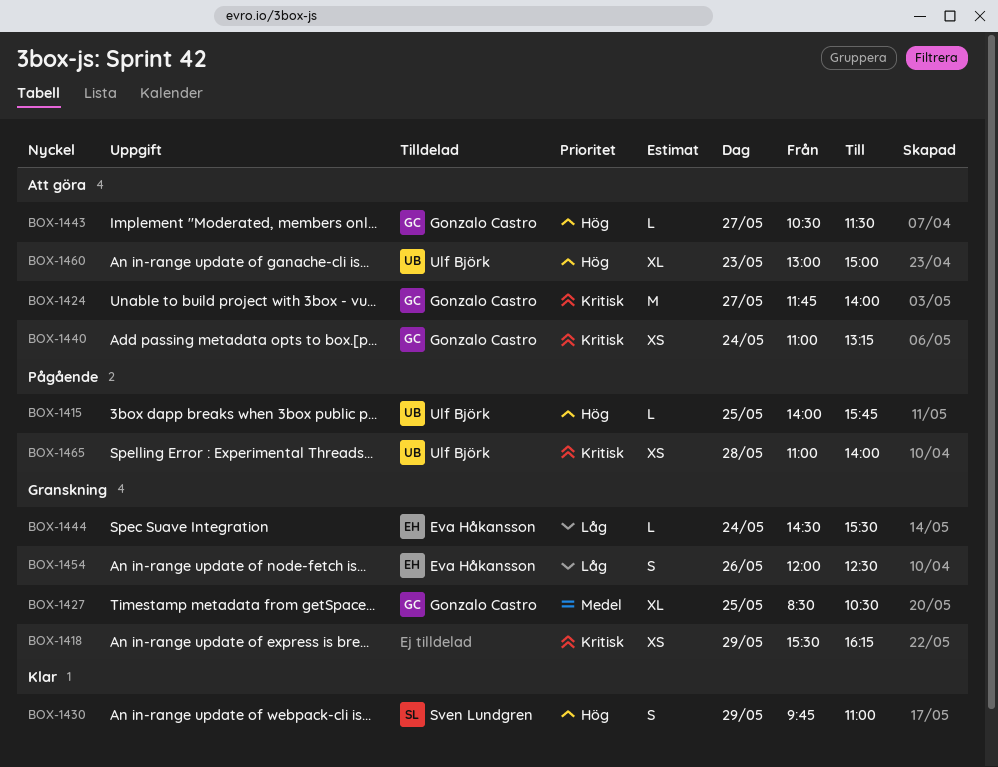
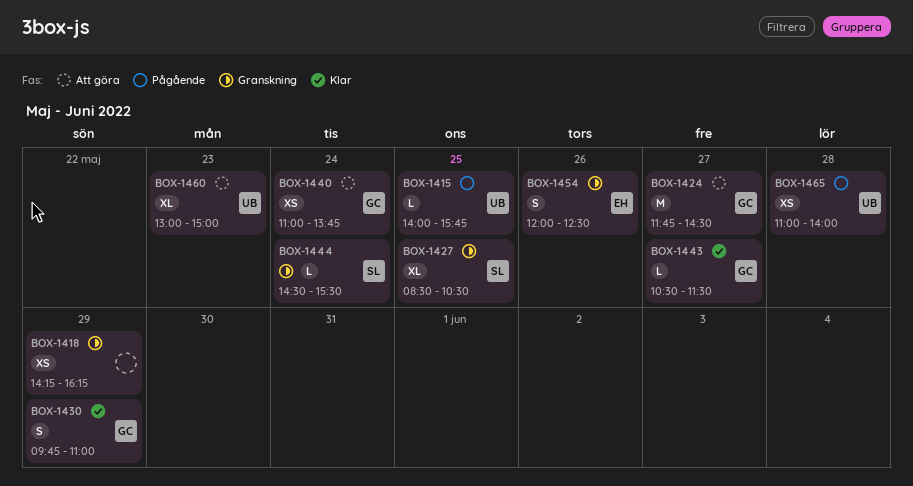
BOX-1418, begins: 15:30 -> 14:15
BOX-1424, ends: 14:00 -> 14:30
BOX-1427, owner: Gonzalo Castro -> Sven Lundgren
BOX-1430, owner: Sven Lundgren -> Gonzalo Castro
BOX-1440, ends: 13:15 -> 13:45
BOX-1443, status: Att göra -> Klar
BOX-1444, owner: Eva Håkansson -> Sven Lundgren

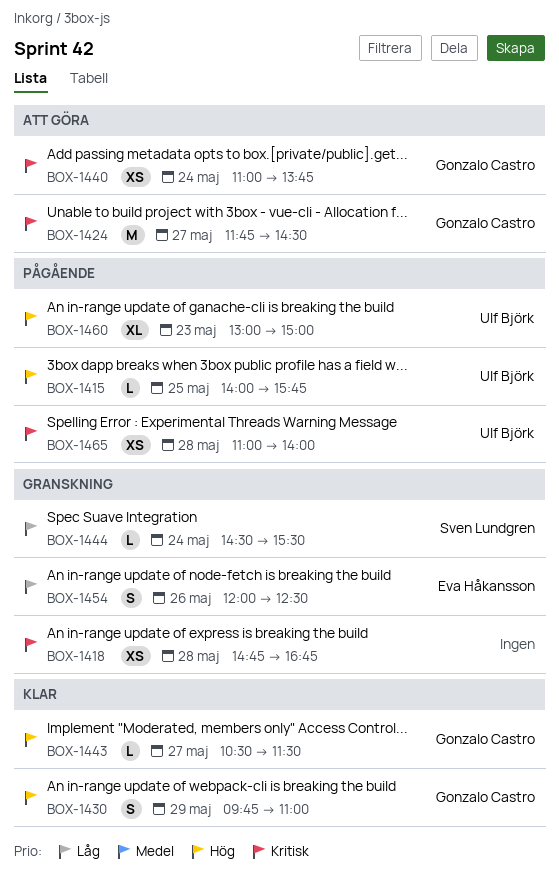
BOX-1418, day: May 29 -> May 28
BOX-1418, begins: 14:15 -> 14:45
BOX-1418, ends: 16:15 -> 16:45
BOX-1427: present -> none
BOX-1460, status: Att göra -> Pågående

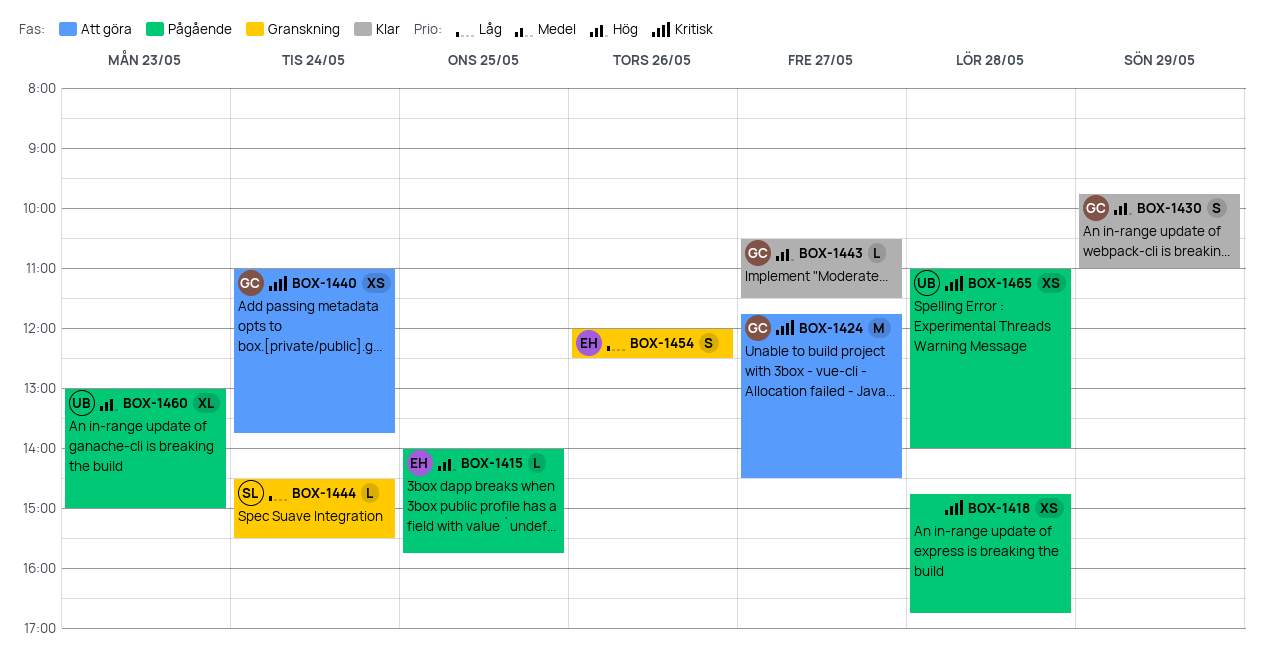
BOX-1415, owner: Ulf Björk -> Eva Håkansson
BOX-1418, status: Granskning -> Pågående

